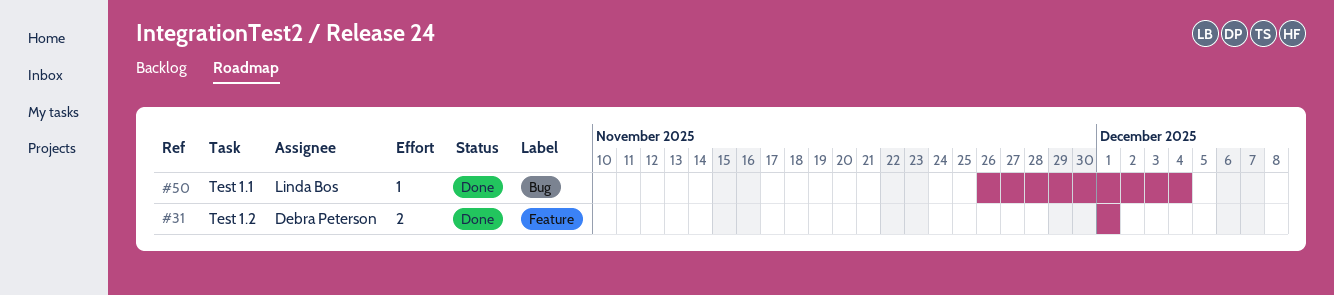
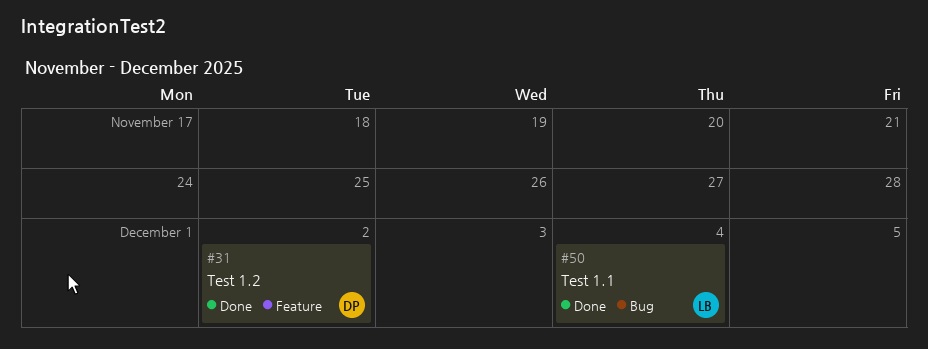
#31, due: Dec 1 -> Dec 2

